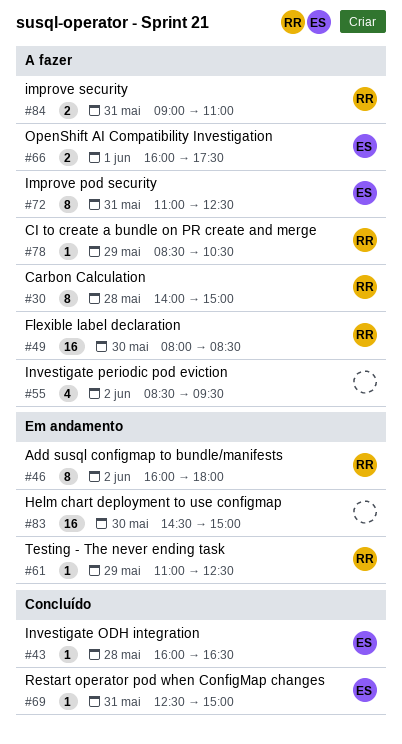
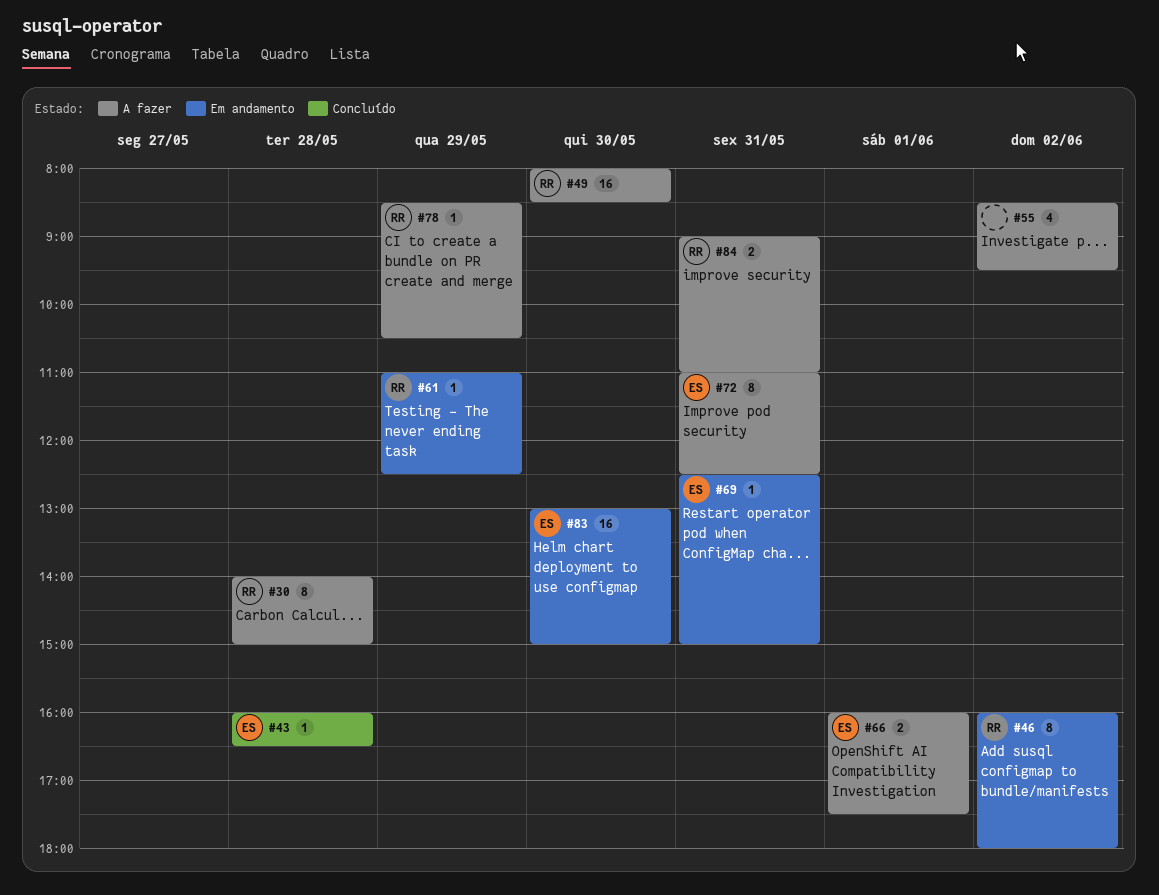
#69, status: Concluído -> Em andamento
#83, owner: none -> ES
#83, begins: 14:30 -> 13:00

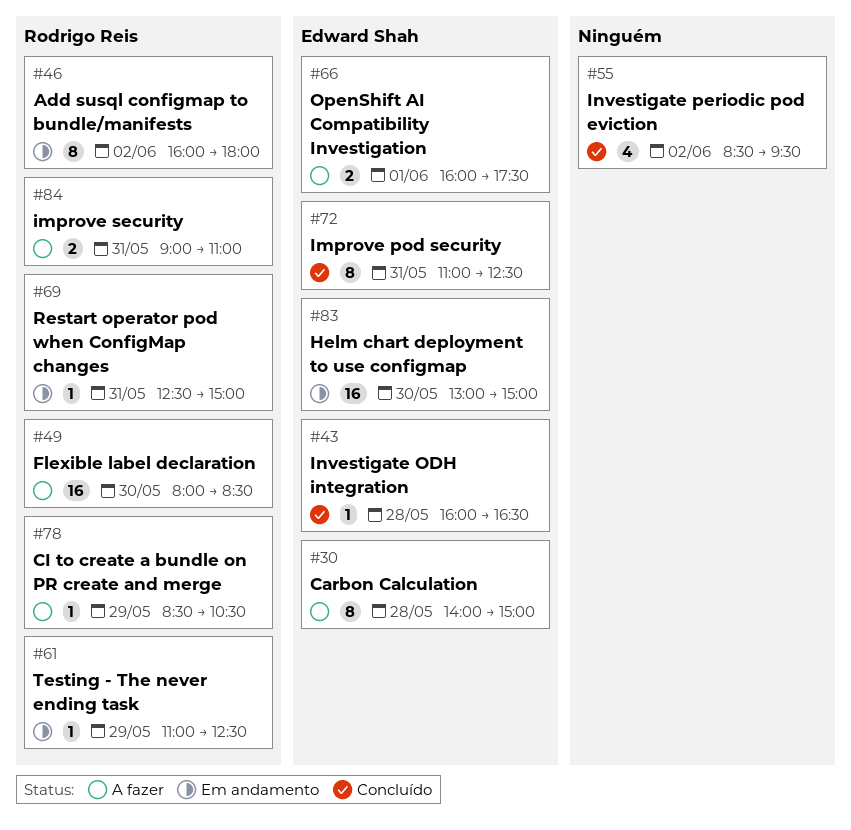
#30, owner: Rodrigo Reis -> Edward Shah
#55, status: A fazer -> Concluído
#69, owner: Edward Shah -> Rodrigo Reis
#72, status: A fazer -> Concluído

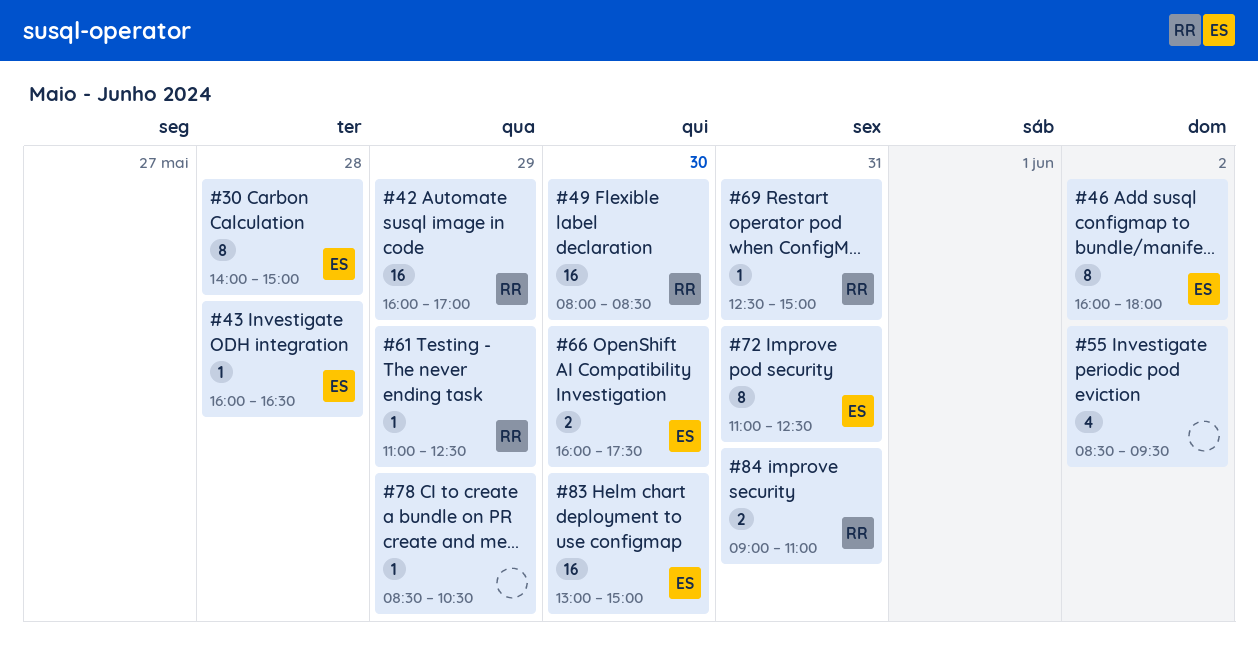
#42: none -> present
#46, owner: Rodrigo Reis -> Edward Shah
#66, day: Jun 1 -> May 30
#78, owner: Rodrigo Reis -> none

